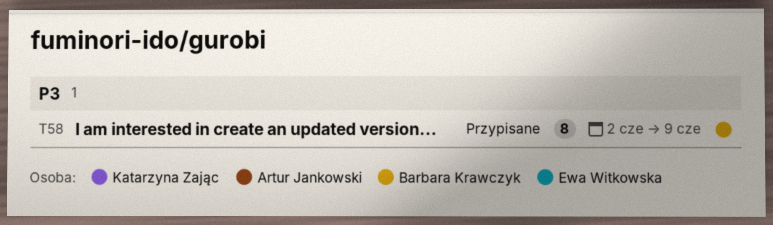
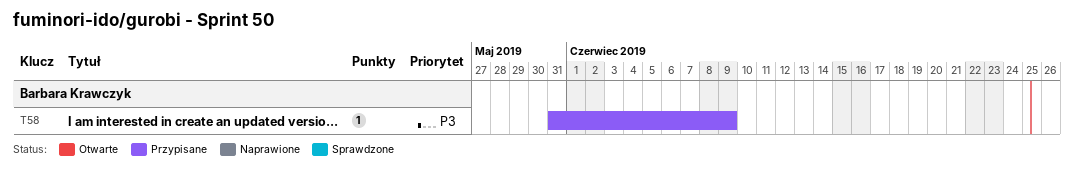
T58, estimate: 8 -> 1
T58, start: Jun 2 -> May 31

